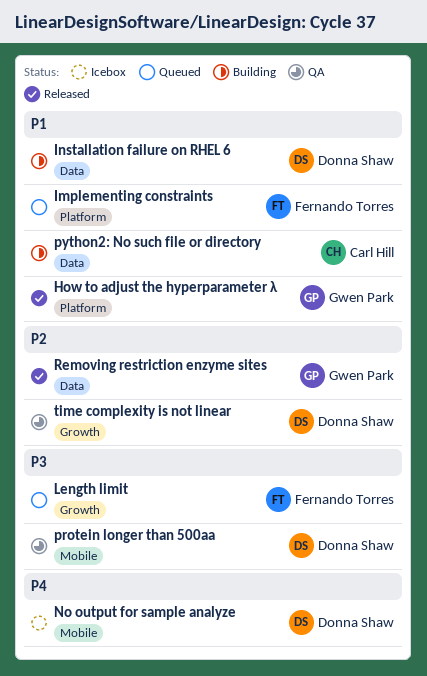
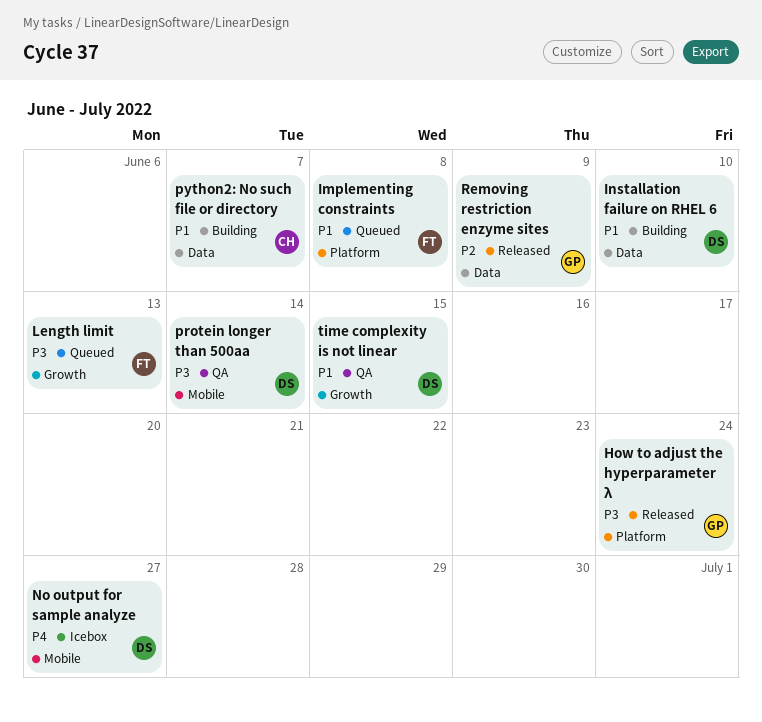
How to adjust the hyperparameter λ, priority: P1 -> P3
time complexity is not linear, priority: P2 -> P1

